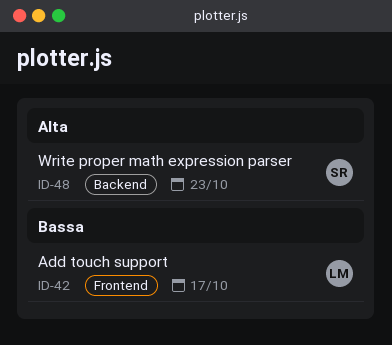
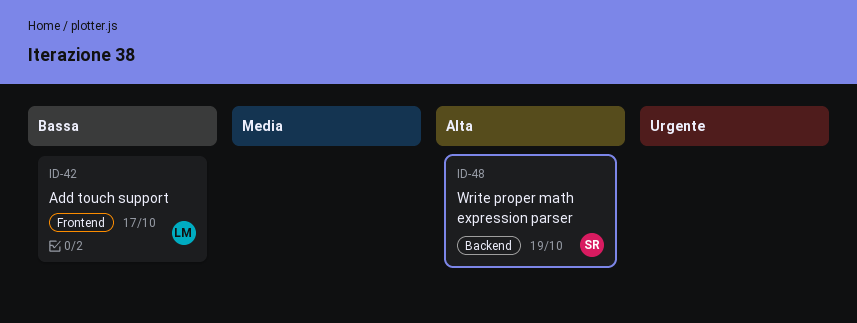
ID-48, due: Oct 23 -> Oct 19

